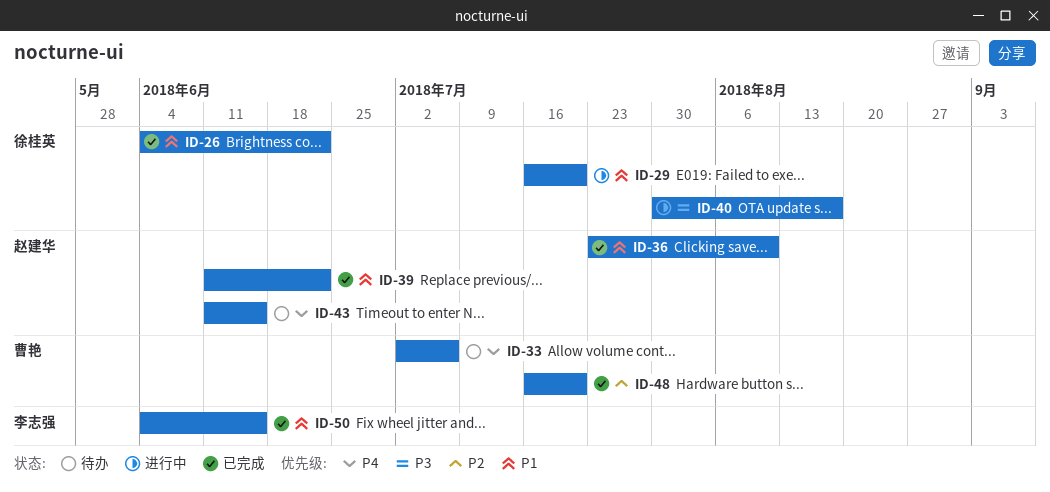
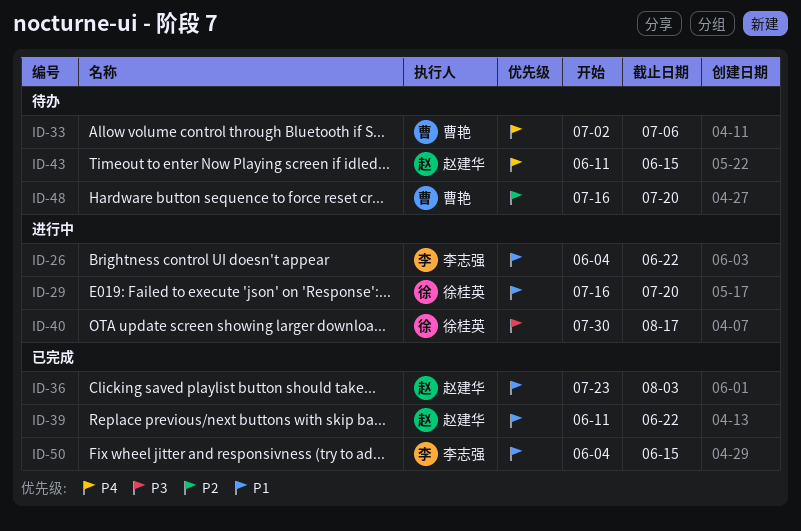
ID-26, status: 已完成 -> 进行中
ID-26, owner: 徐桂英 -> 李志强
ID-36, due: Aug 10 -> Aug 3
ID-48, status: 已完成 -> 待办

